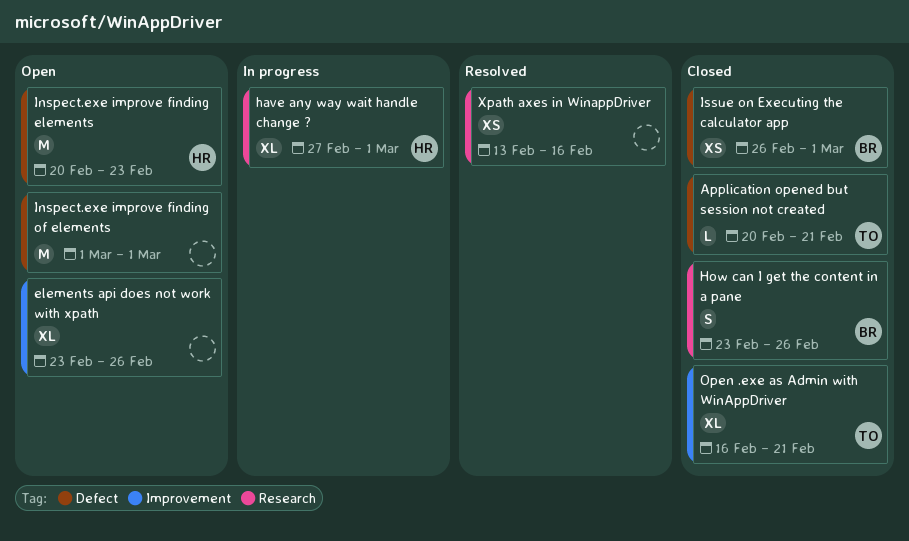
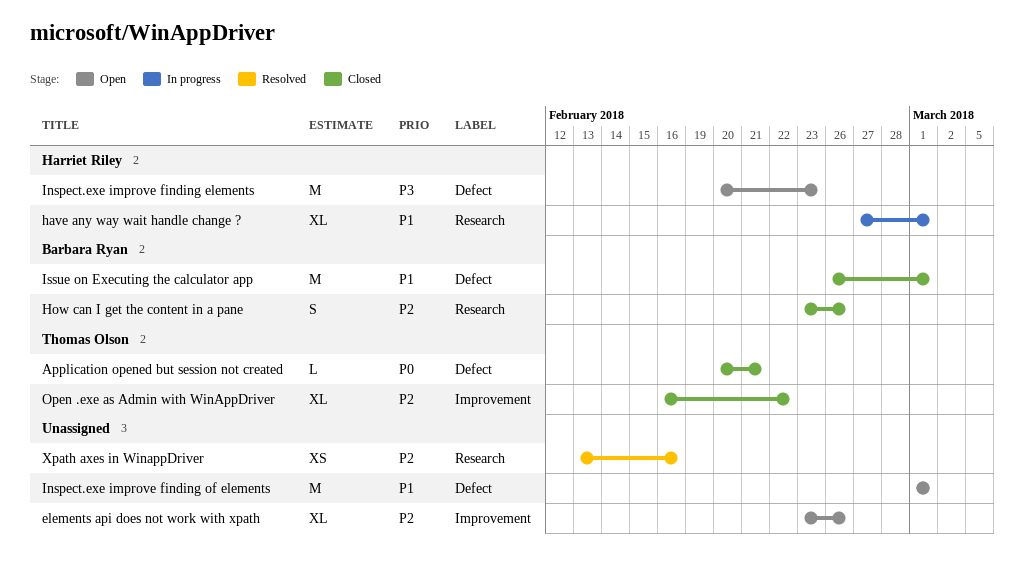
Issue on Executing the calculator app, estimate: XS -> M
Open .exe as Admin with WinAppDriver, due: Feb 21 -> Feb 22

